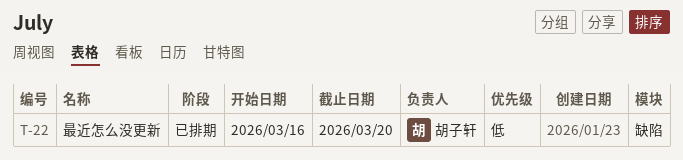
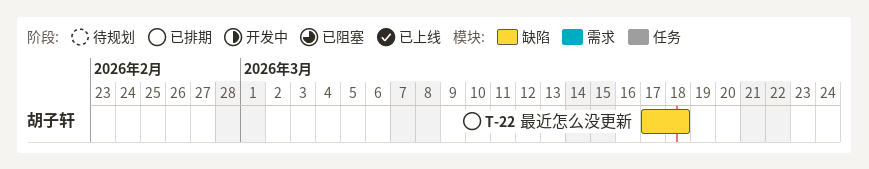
T-22, start: Mar 16 -> Mar 17
T-22, due: Mar 20 -> Mar 18

